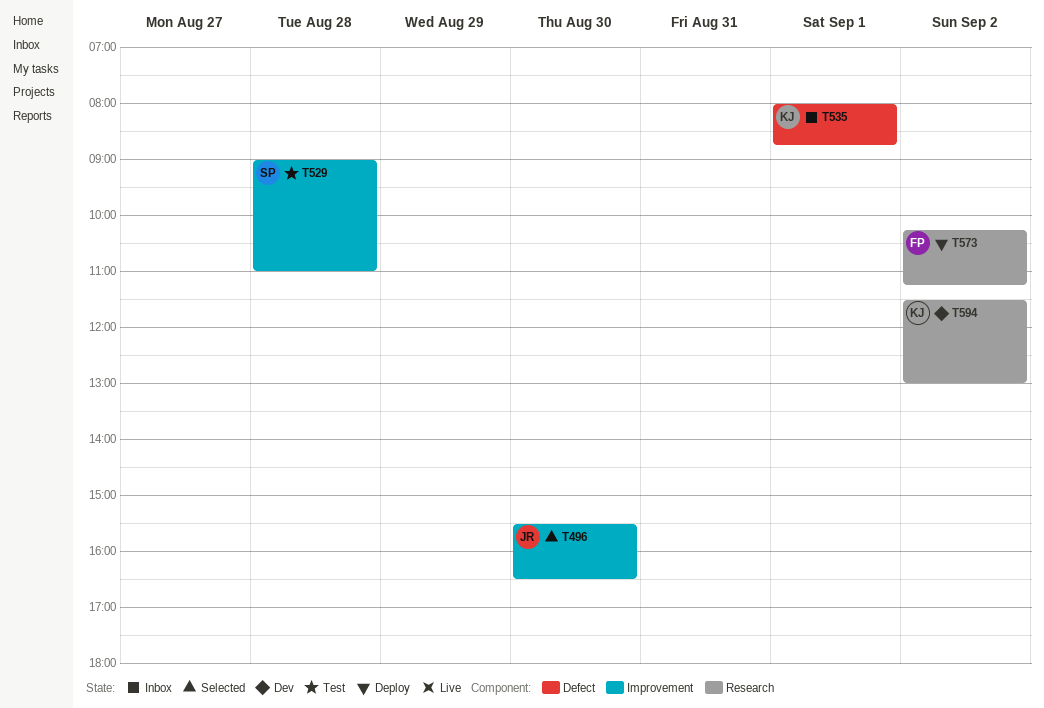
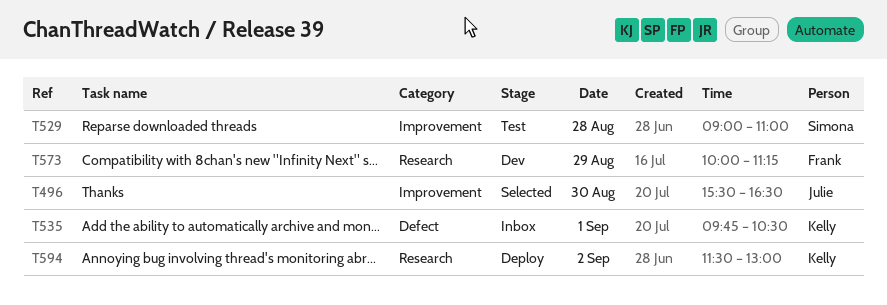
T535, begins: 08:00 -> 09:45
T535, ends: 08:45 -> 10:30
T573, status: Deploy -> Dev
T573, day: Sep 2 -> Aug 29
T573, begins: 10:15 -> 10:00
T594, status: Dev -> Deploy

